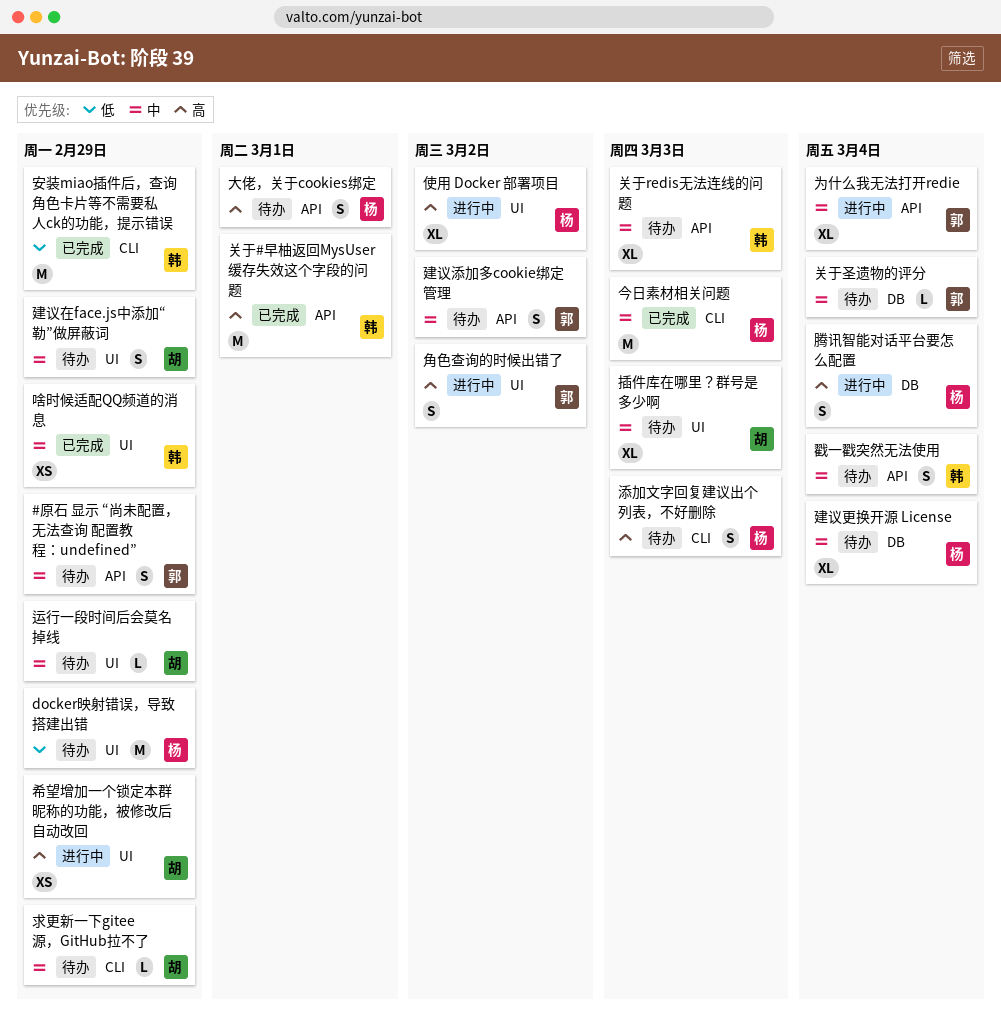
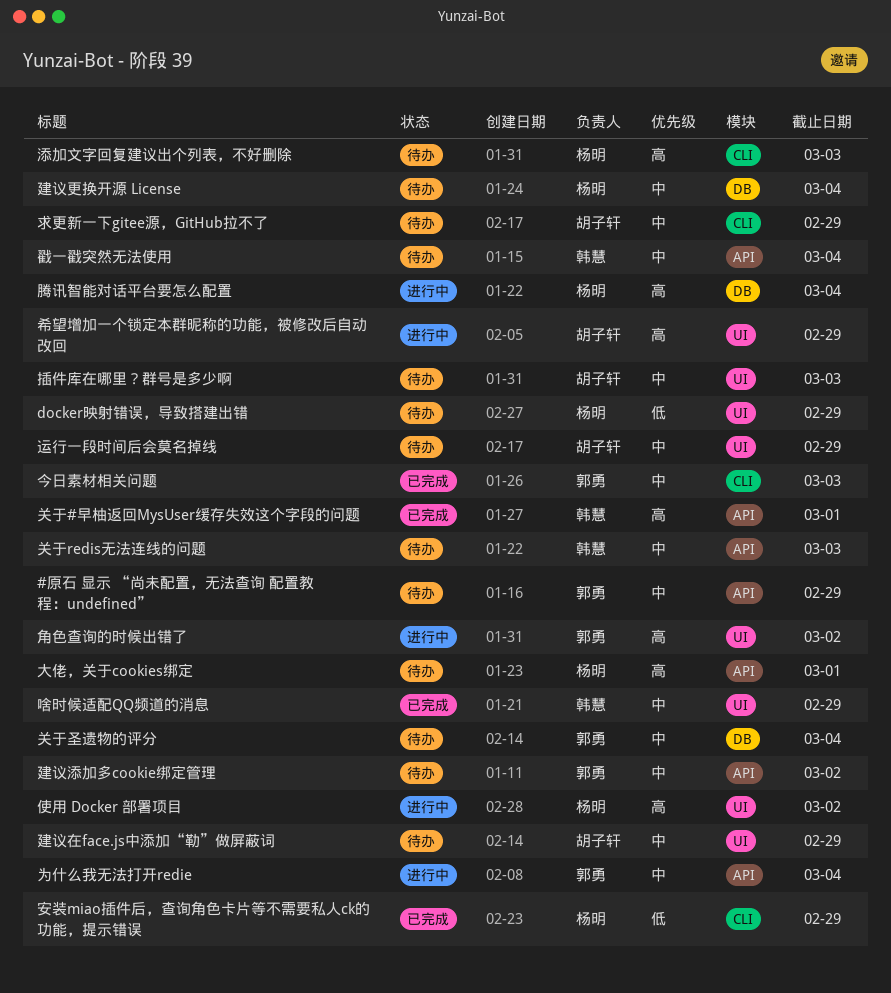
今日素材相关问题, owner: 杨明 -> 郭勇
安装miao插件后，查询角色卡片等不需要私人ck的功能，提示错误, owner: 韩慧 -> 杨明

